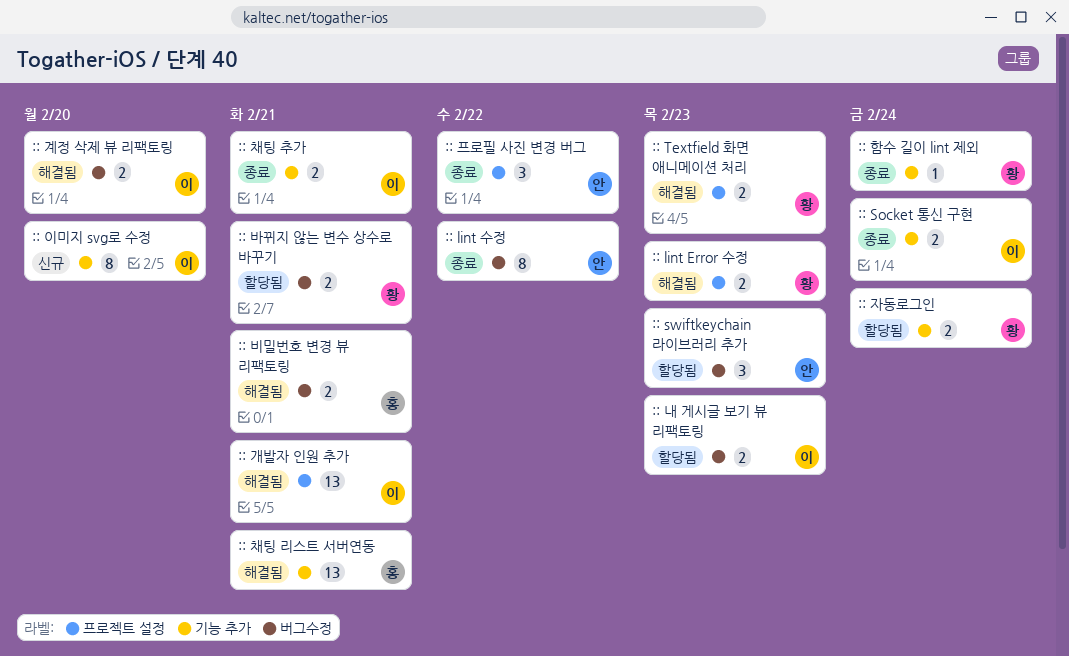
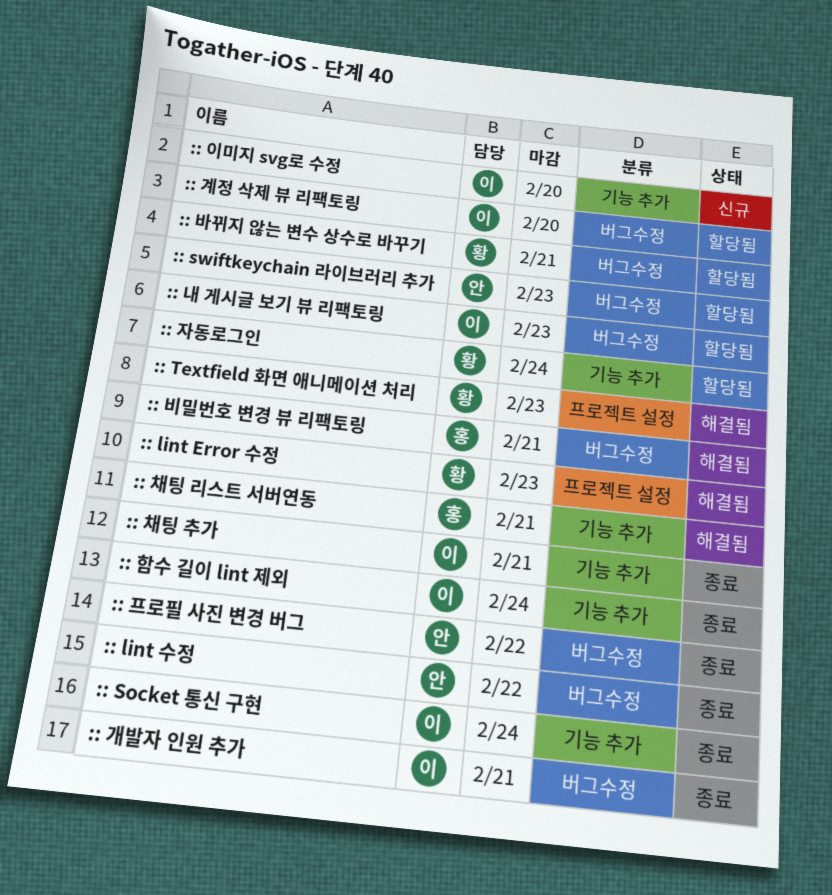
:: 개발자 인원 추가, status: 해결됨 -> 종료
:: 개발자 인원 추가, label: 프로젝트 설정 -> 버그수정
:: 계정 삭제 뷰 리팩토링, status: 해결됨 -> 할당됨
:: 프로필 사진 변경 버그, label: 프로젝트 설정 -> 버그수정
:: 함수 길이 lint 제외, owner: 황 -> 이

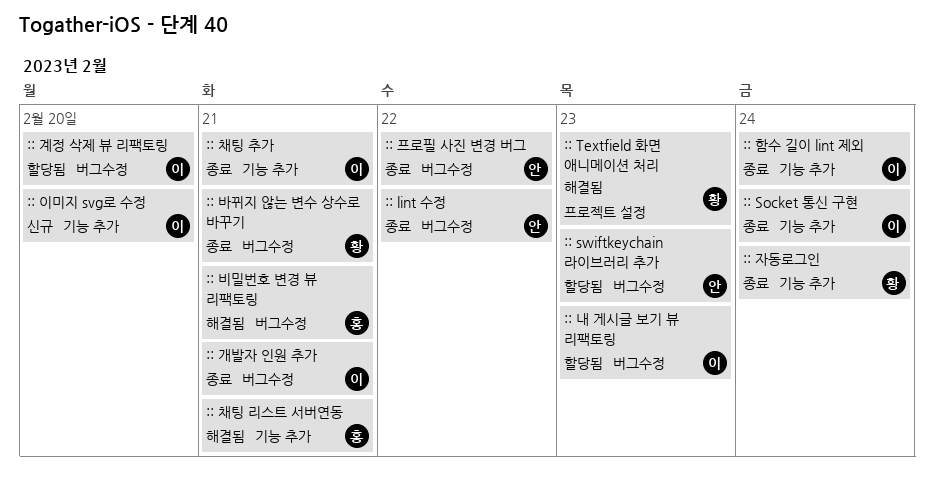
:: lint Error 수정: present -> none
:: 바뀌지 않는 변수 상수로 바꾸기, status: 할당됨 -> 종료
:: 자동로그인, status: 할당됨 -> 종료

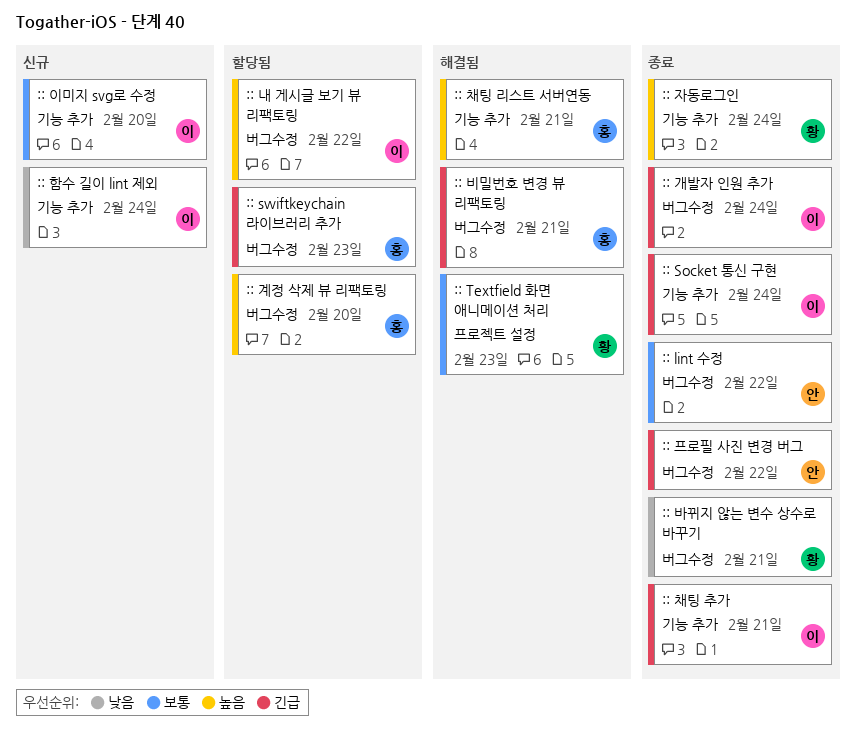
:: swiftkeychain 라이브러리 추가, owner: 안 -> 홍
:: 개발자 인원 추가, due: Feb 21 -> Feb 24
:: 계정 삭제 뷰 리팩토링, owner: 이 -> 홍
:: 내 게시글 보기 뷰 리팩토링, due: Feb 23 -> Feb 22
:: 함수 길이 lint 제외, status: 종료 -> 신규

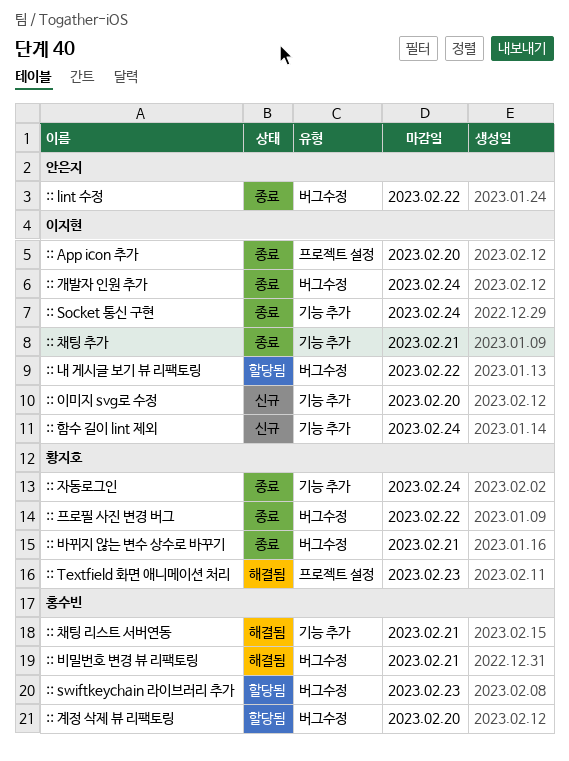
:: App icon 추가: none -> present
:: 프로필 사진 변경 버그, owner: 안은지 -> 황지호

